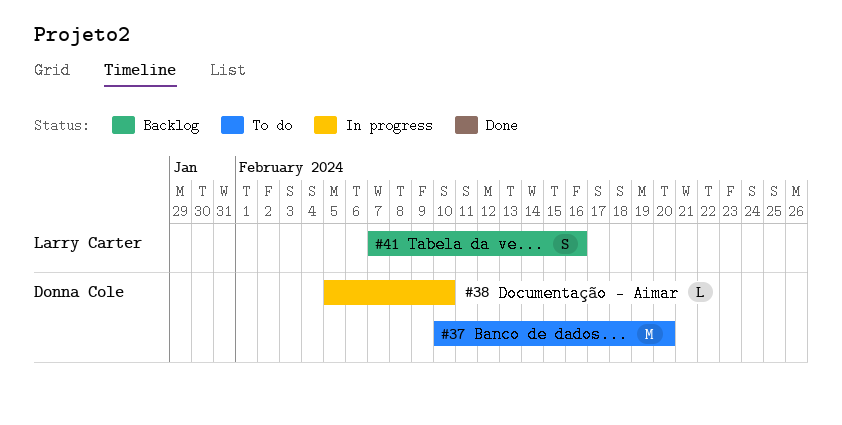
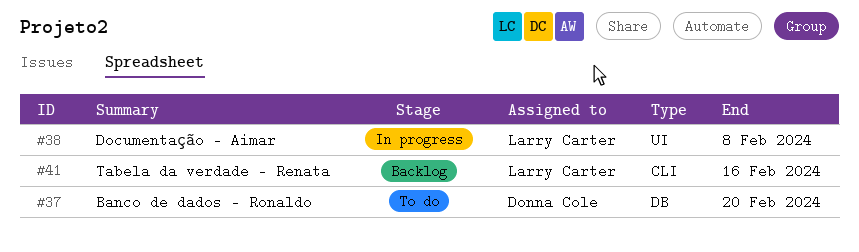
#38, owner: Donna Cole -> Larry Carter
#38, due: Feb 10 -> Feb 8

